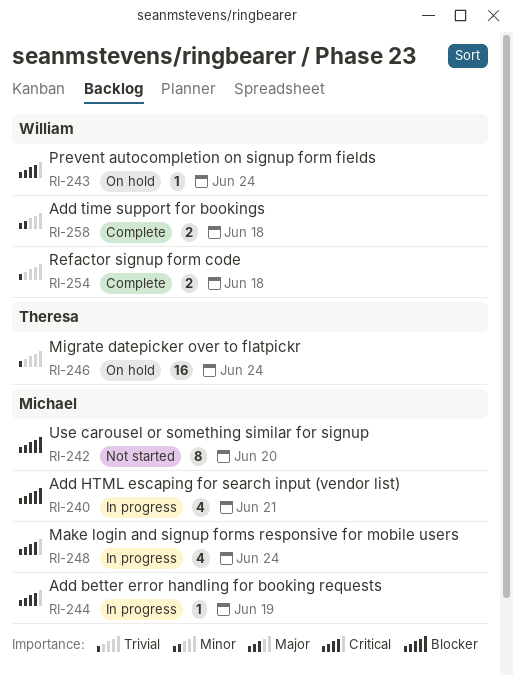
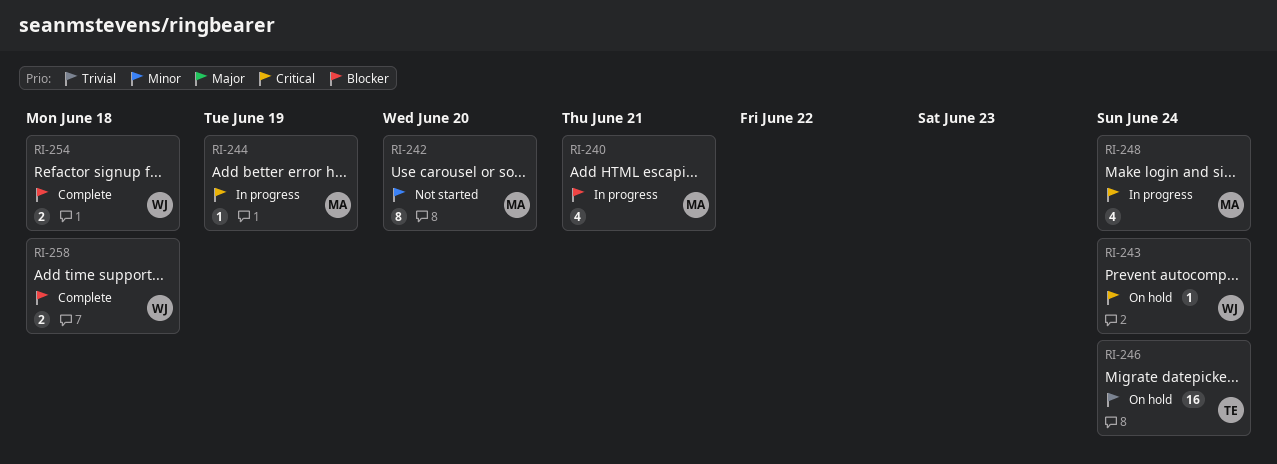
RI-242, priority: Blocker -> Minor
RI-254, priority: Trivial -> Blocker
RI-258, priority: Minor -> Blocker

